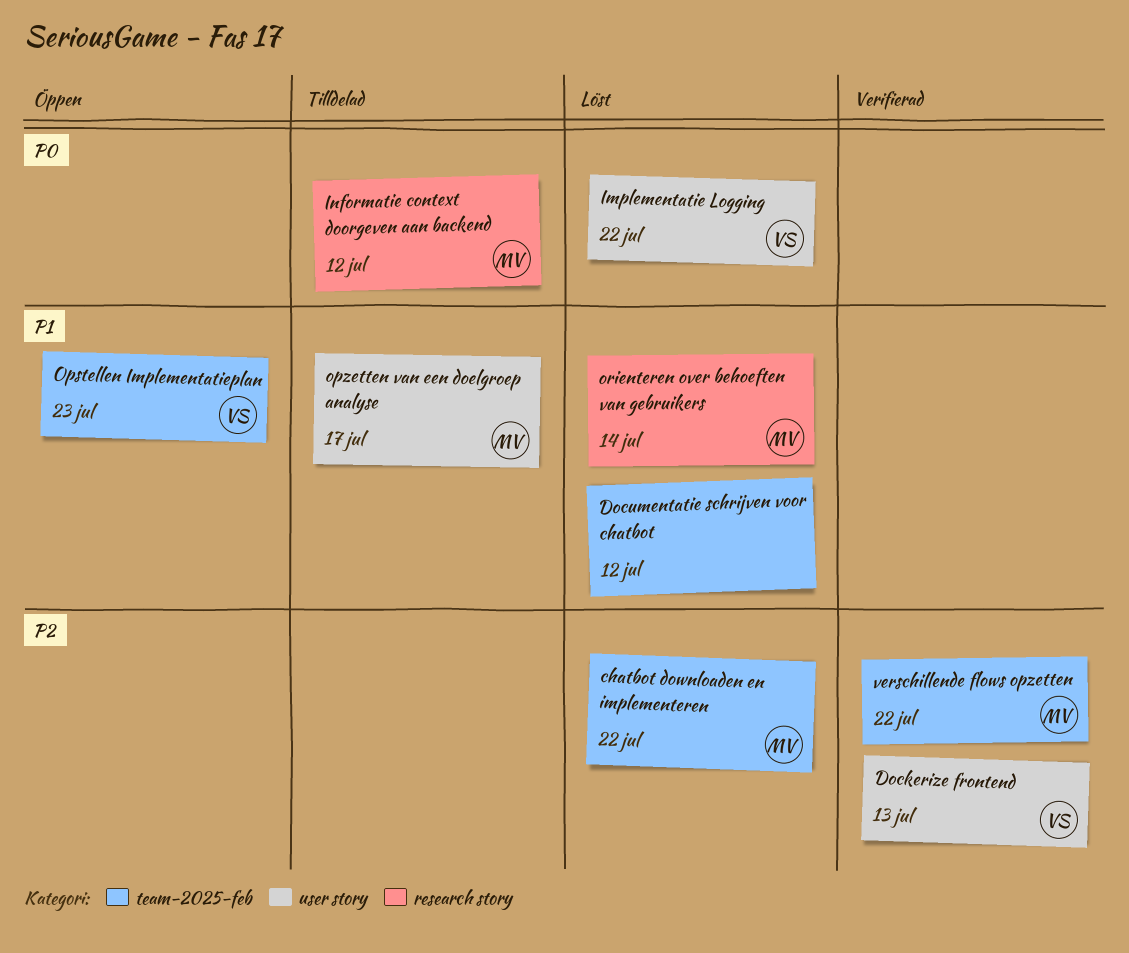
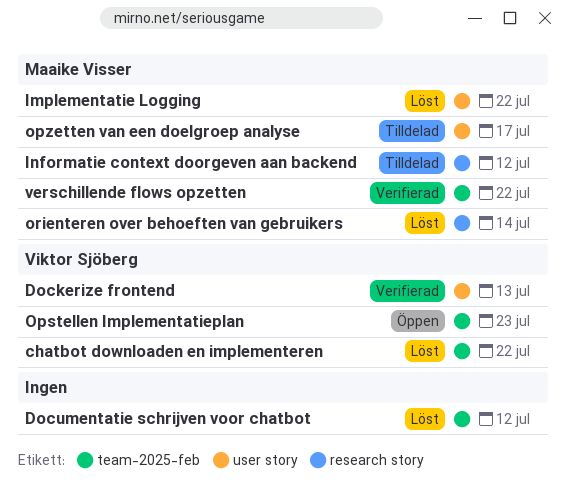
chatbot downloaden en implementeren, owner: Maaike Visser -> Viktor Sjöberg
Implementatie Logging, owner: Viktor Sjöberg -> Maaike Visser

